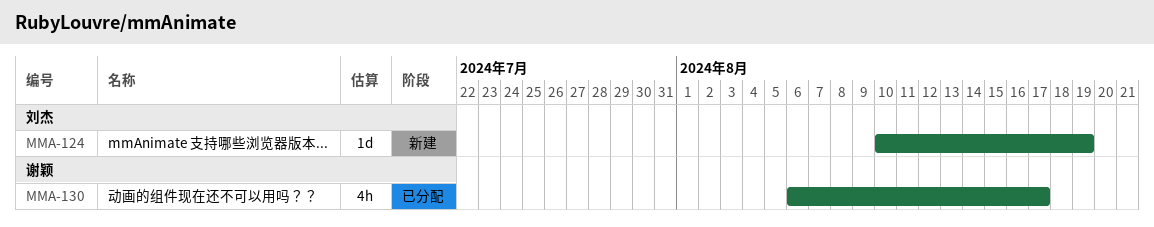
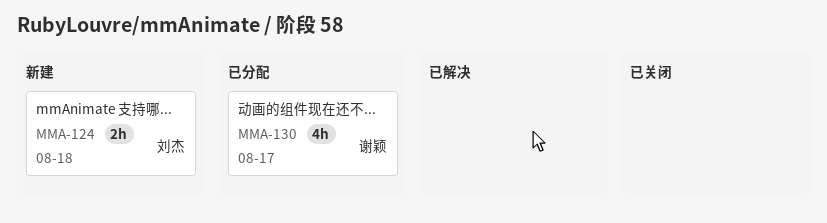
MMA-124, estimate: 1d -> 2h
MMA-124, due: Aug 19 -> Aug 18

